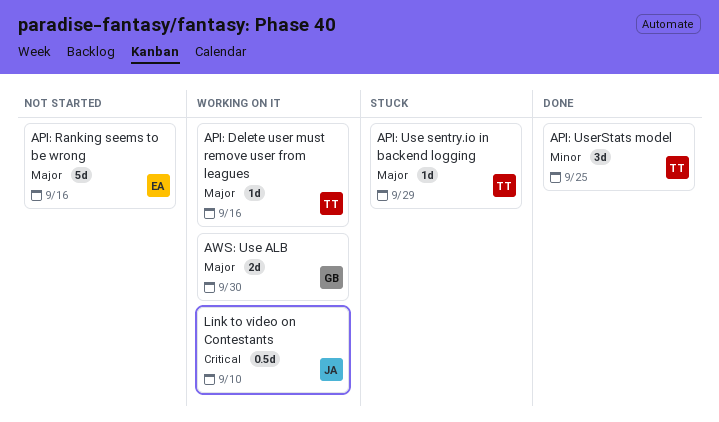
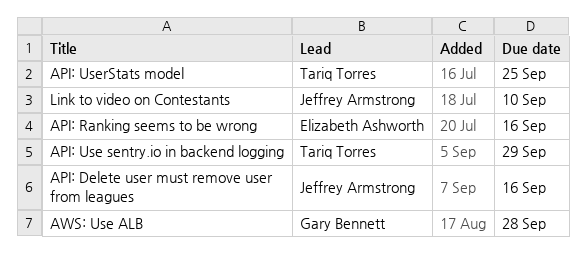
API: Delete user must remove user from leagues, owner: Tariq Torres -> Jeffrey Armstrong
AWS: Use ALB, due: Sep 30 -> Sep 28

